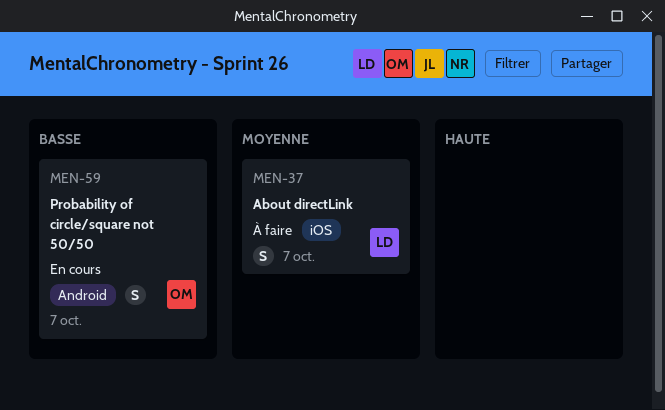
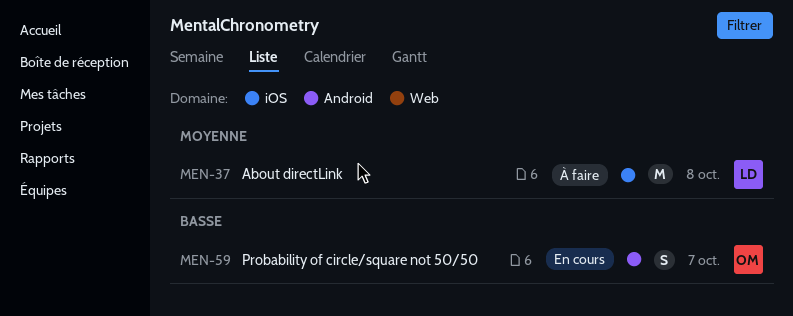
MEN-37, estimate: S -> M
MEN-37, due: Oct 7 -> Oct 8

